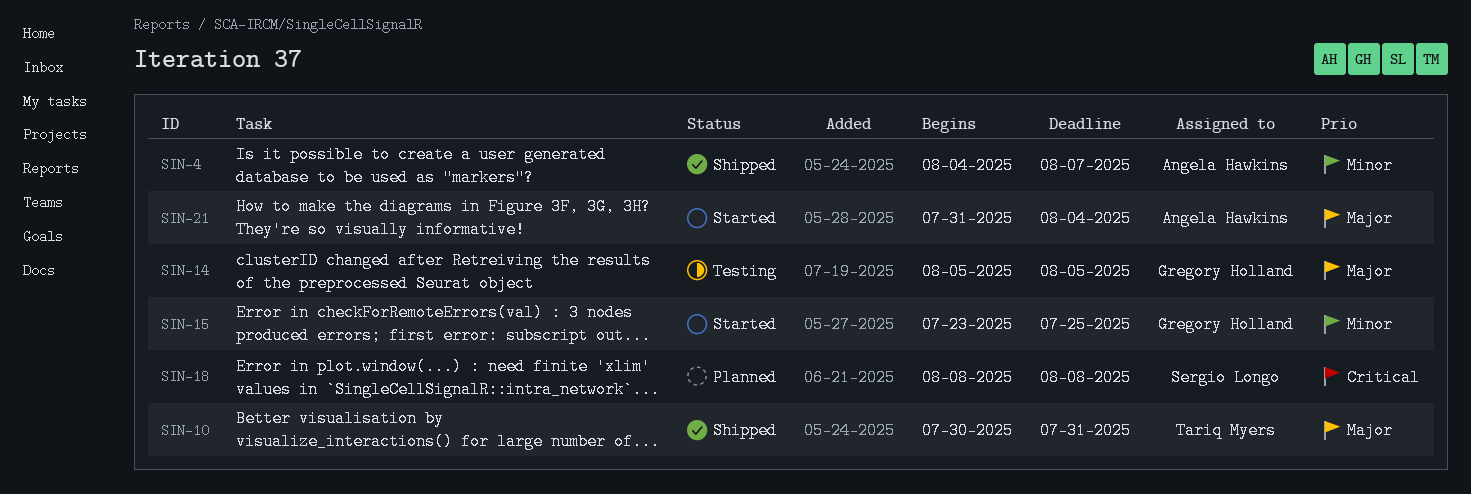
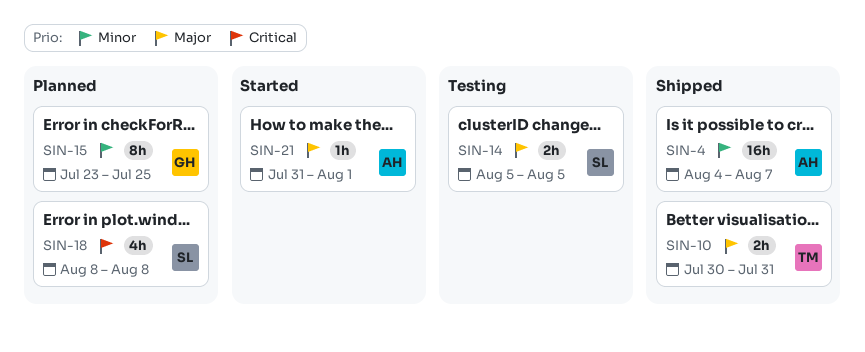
SIN-14, owner: Gregory Holland -> Sergio Longo
SIN-15, status: Started -> Planned
SIN-21, due: Aug 4 -> Aug 1

